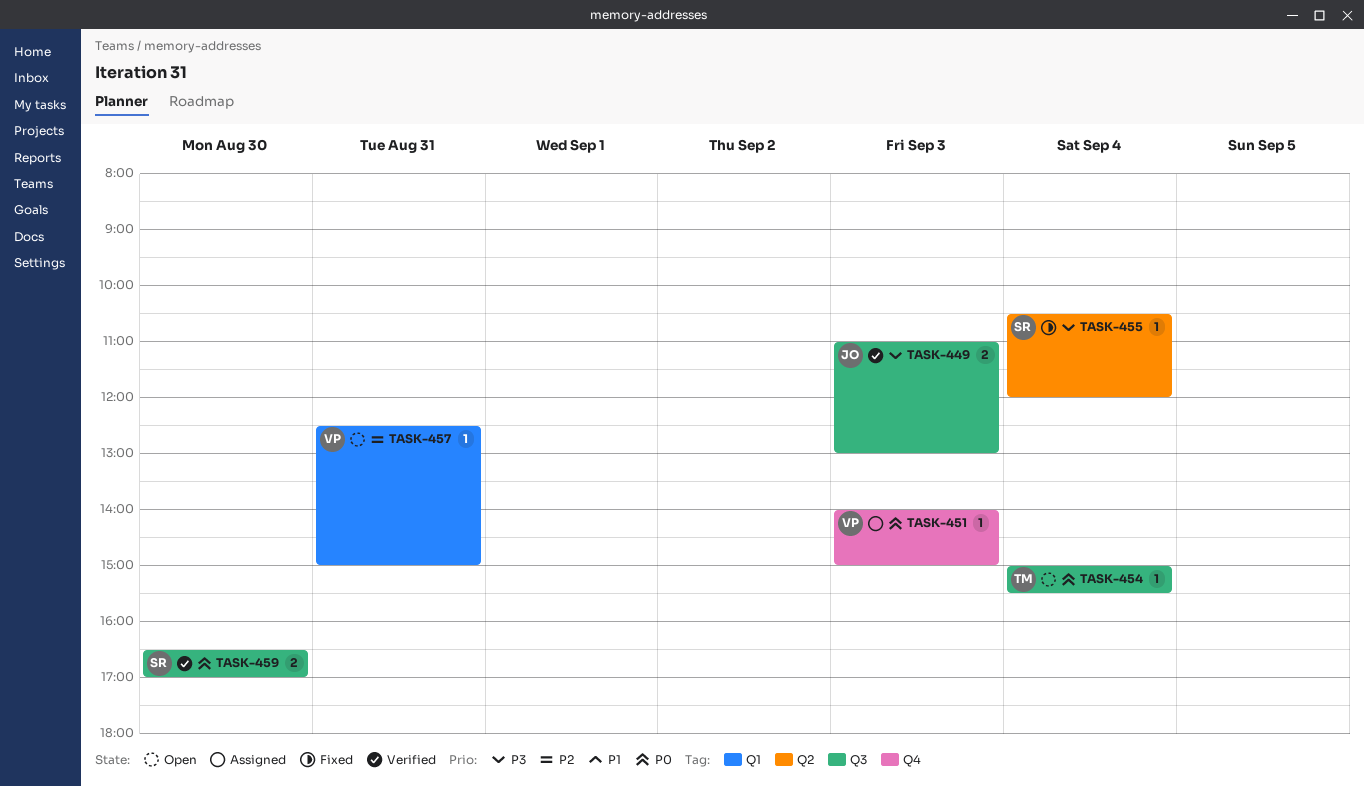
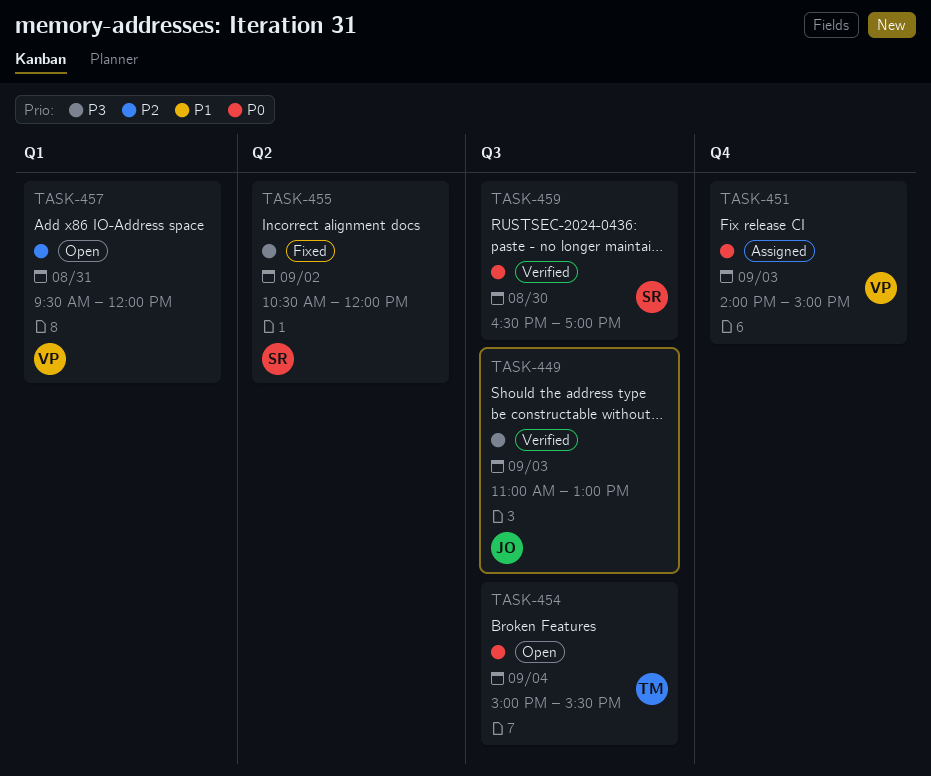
TASK-455, day: Sep 4 -> Sep 2
TASK-457, begins: 12:30 -> 09:30
TASK-457, ends: 15:00 -> 12:00

